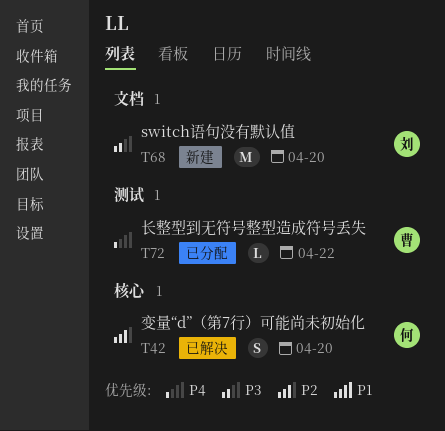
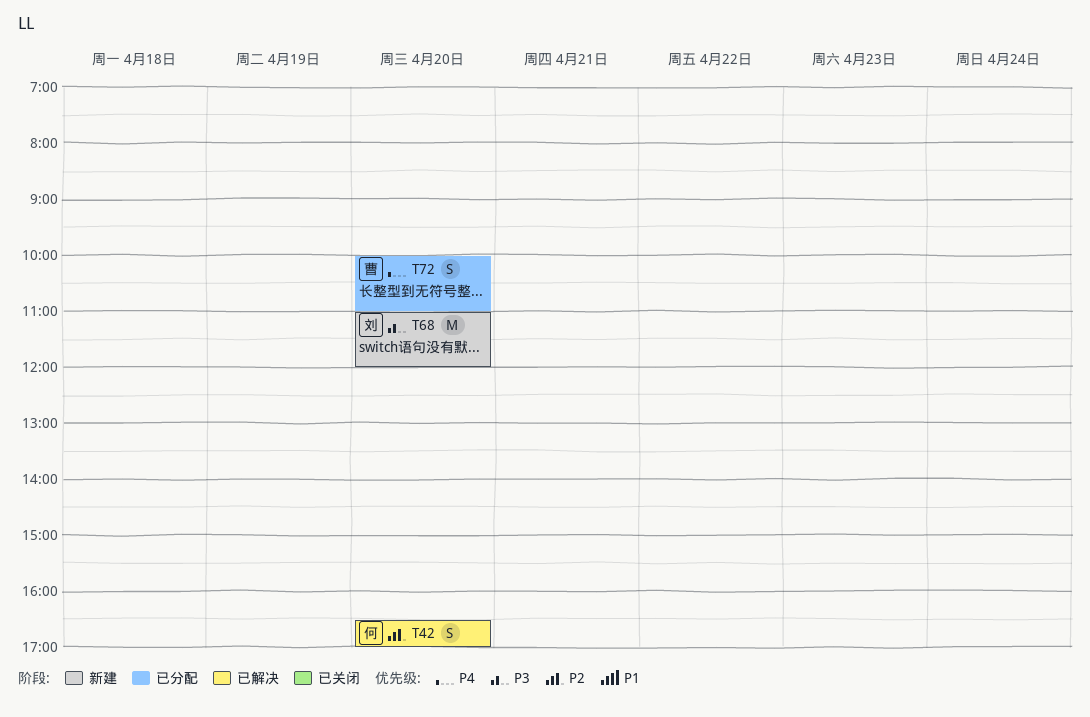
T72, estimate: L -> S
T72, day: Apr 22 -> Apr 20

